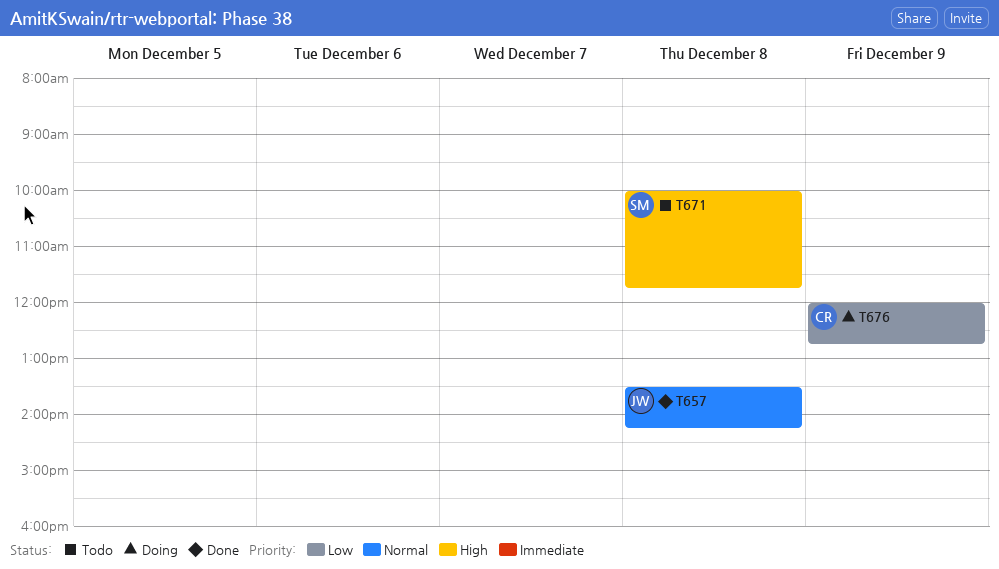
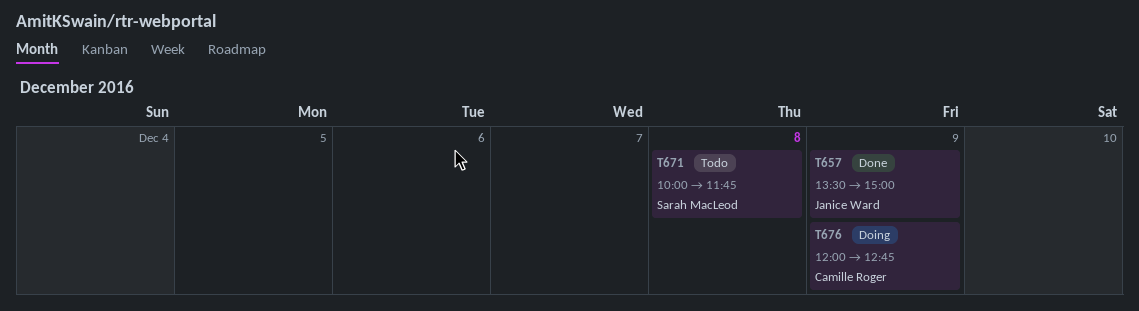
T657, day: Dec 8 -> Dec 9
T657, ends: 14:15 -> 15:00

